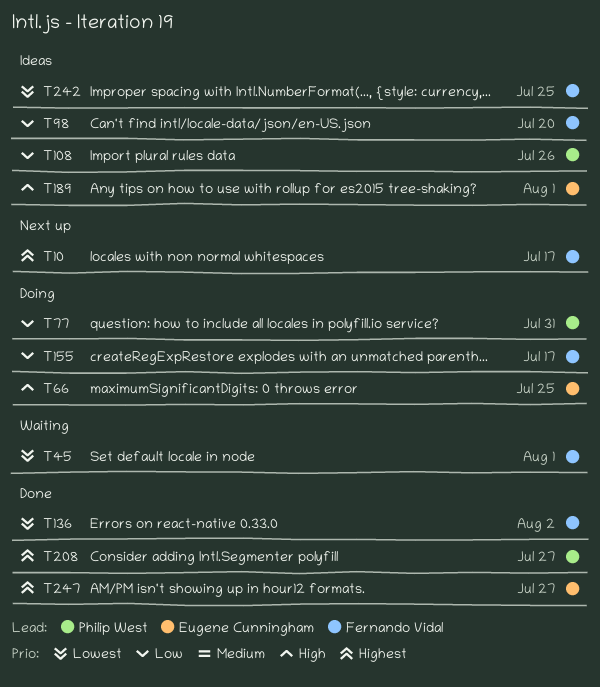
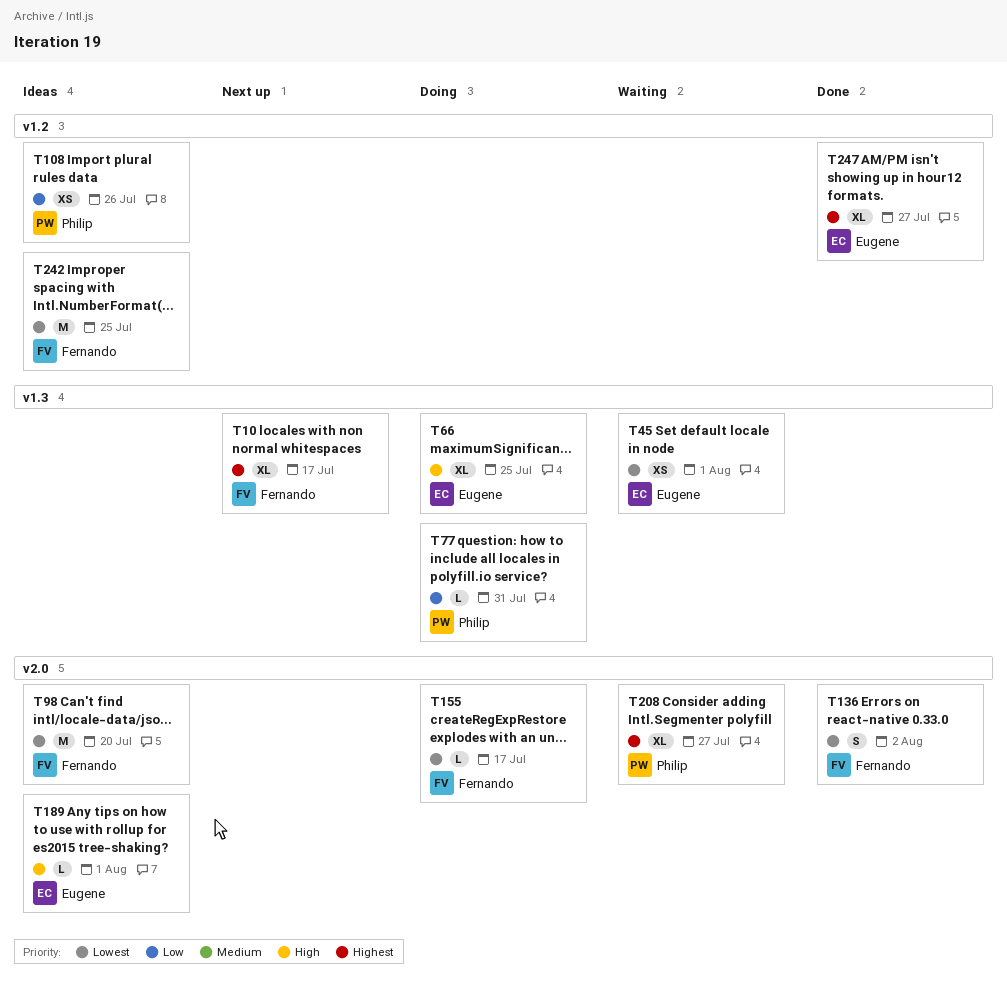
T45, owner: Fernando Vidal -> Eugene Cunningham
T98, priority: Low -> Lowest
T155, priority: Low -> Lowest
T208, status: Done -> Waiting

